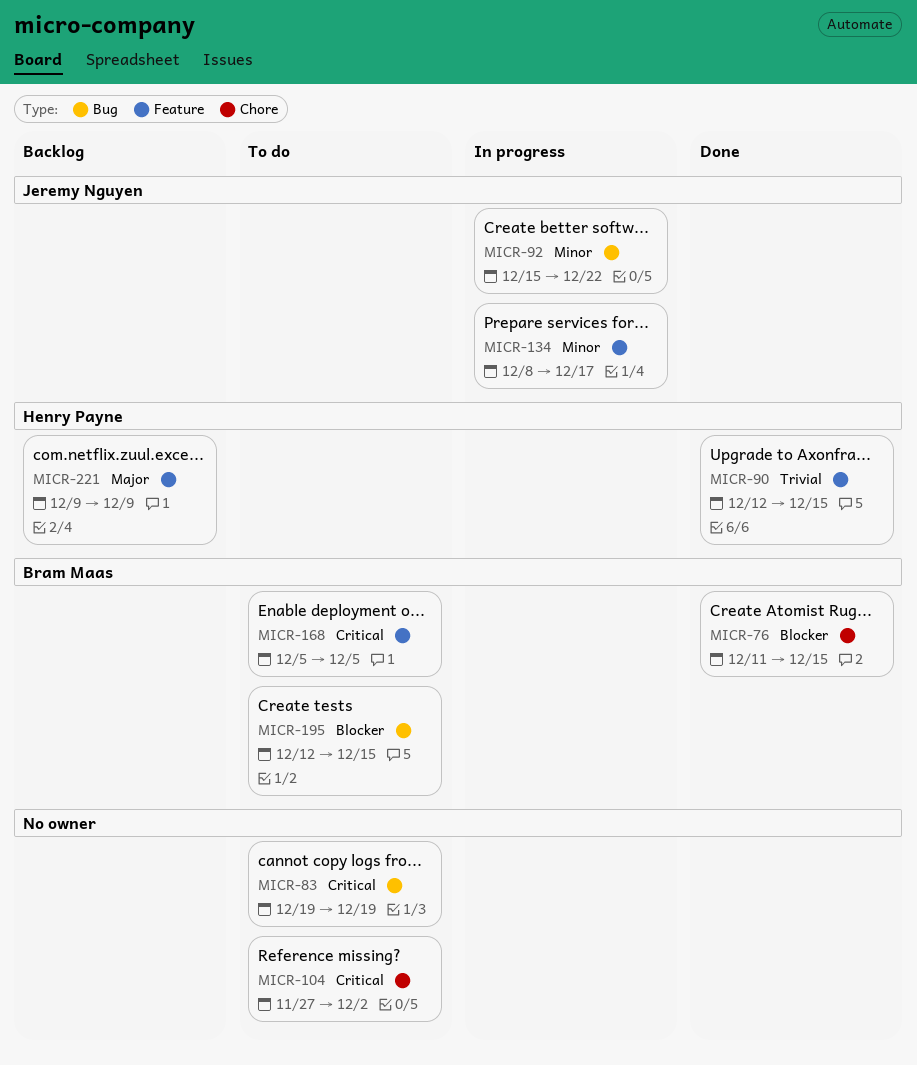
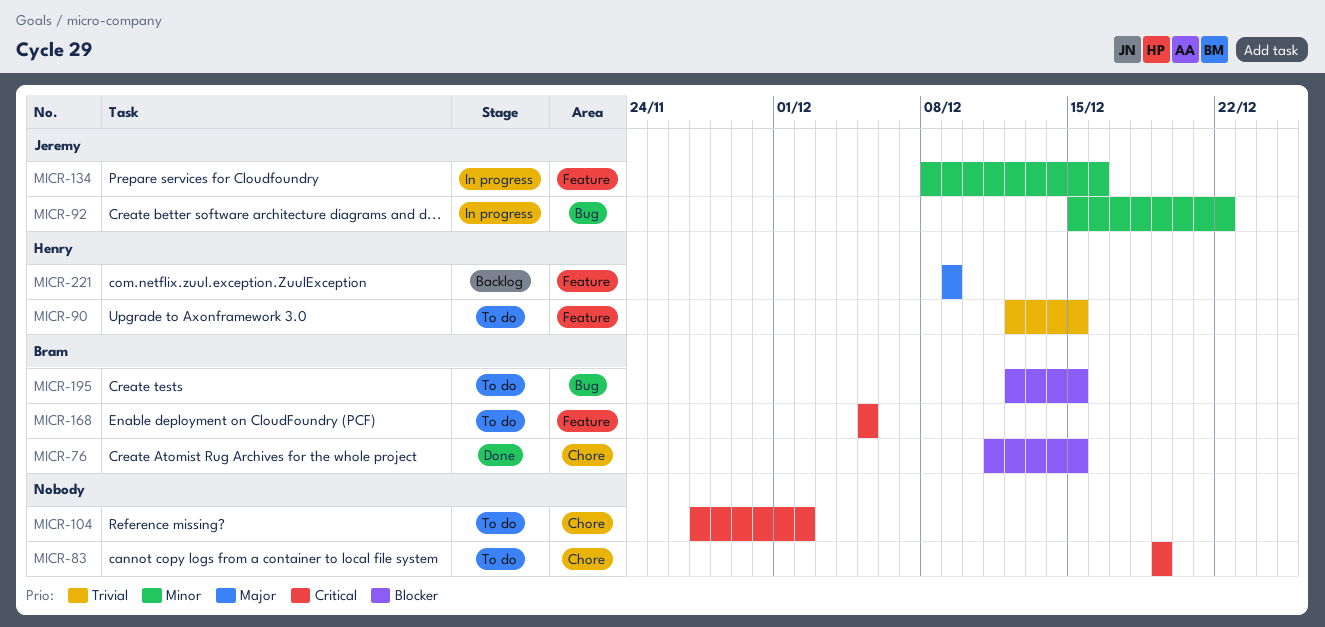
MICR-83, label: Bug -> Chore
MICR-90, status: Done -> To do
MICR-134, due: Dec 17 -> Dec 16

